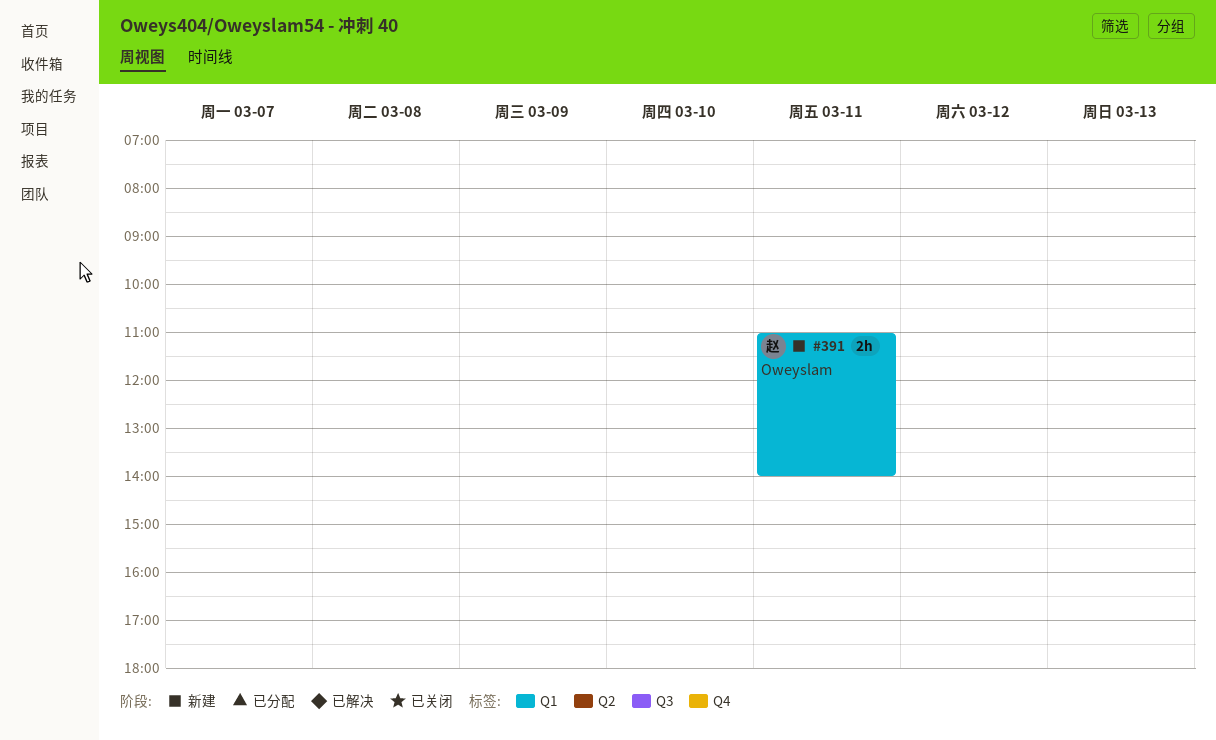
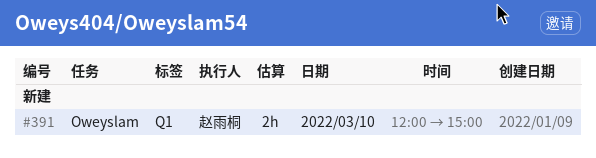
#391, day: Mar 11 -> Mar 10
#391, begins: 11:00 -> 12:00
#391, ends: 14:00 -> 15:00

